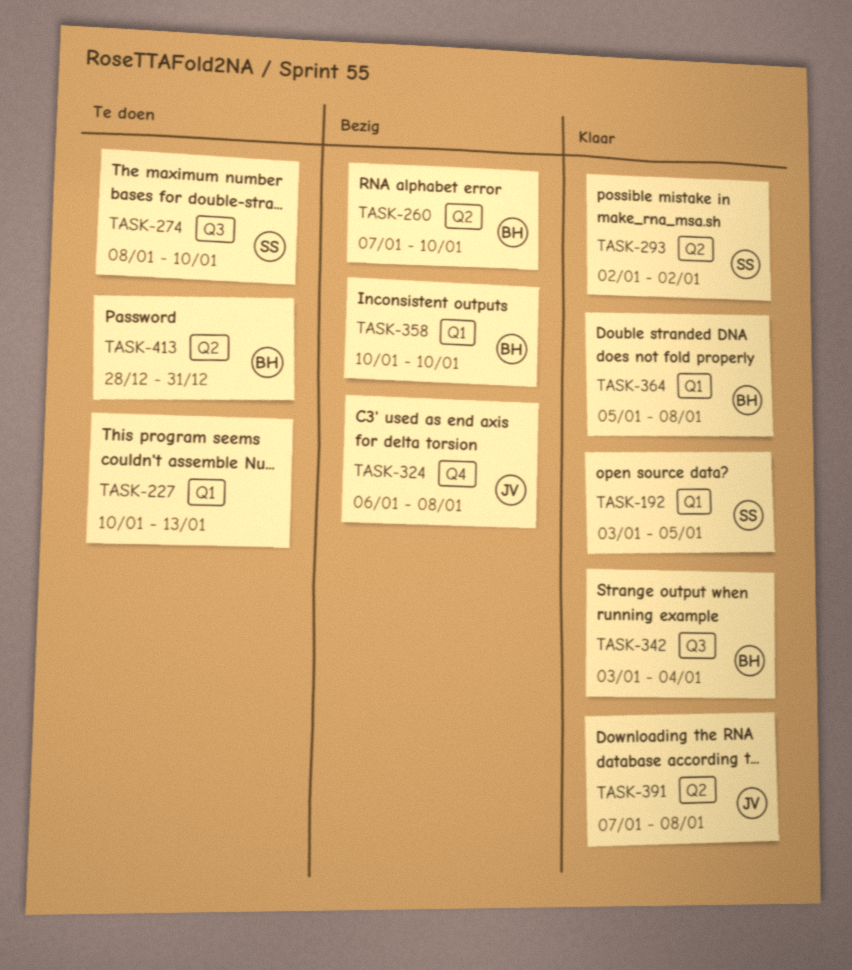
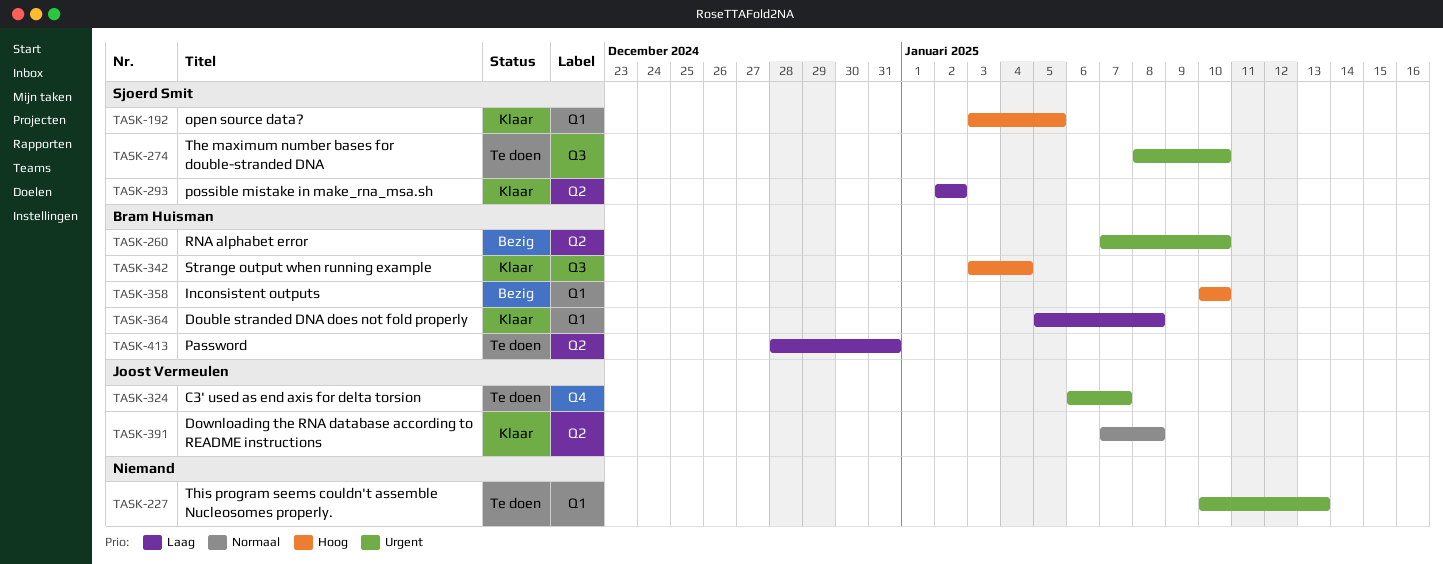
TASK-324, status: Bezig -> Te doen
TASK-324, due: Jan 8 -> Jan 7

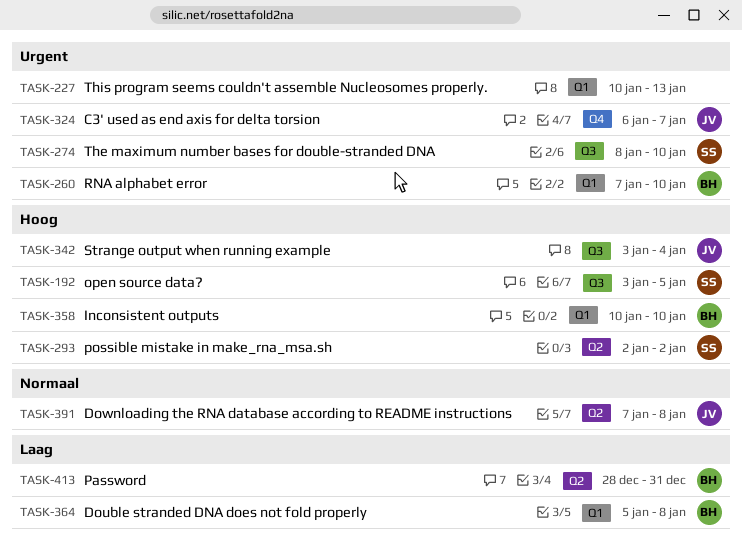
TASK-192, label: Q1 -> Q3
TASK-260, label: Q2 -> Q1
TASK-293, priority: Laag -> Hoog
TASK-342, owner: Bram Huisman -> Joost Vermeulen

